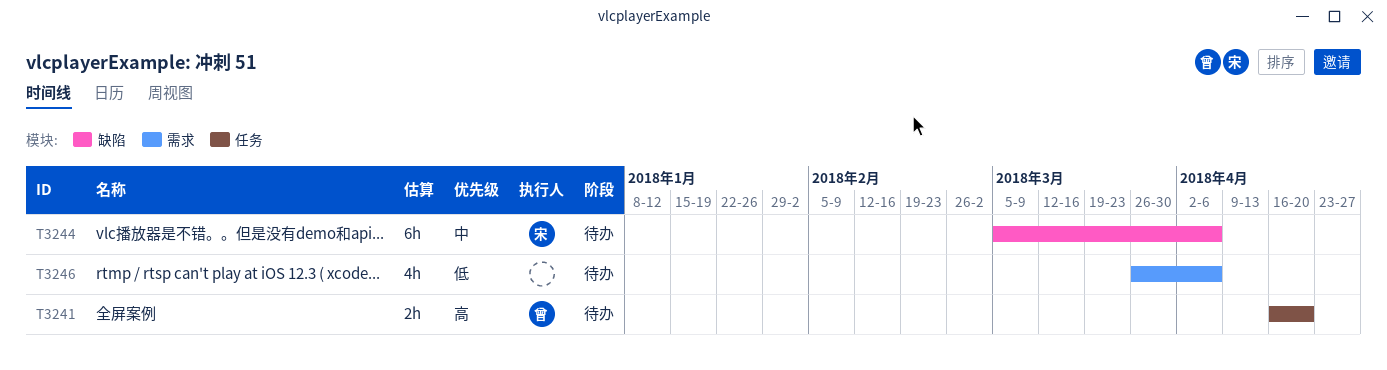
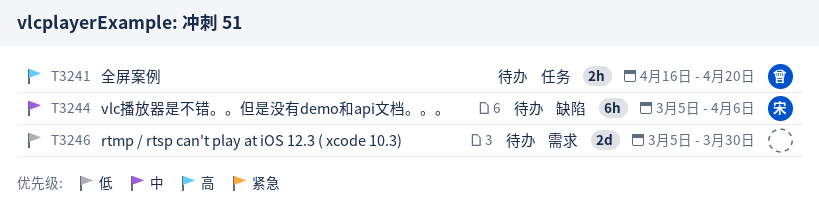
T3246, estimate: 4h -> 2d
T3246, start: Mar 26 -> Mar 5
T3246, due: Apr 6 -> Mar 30

